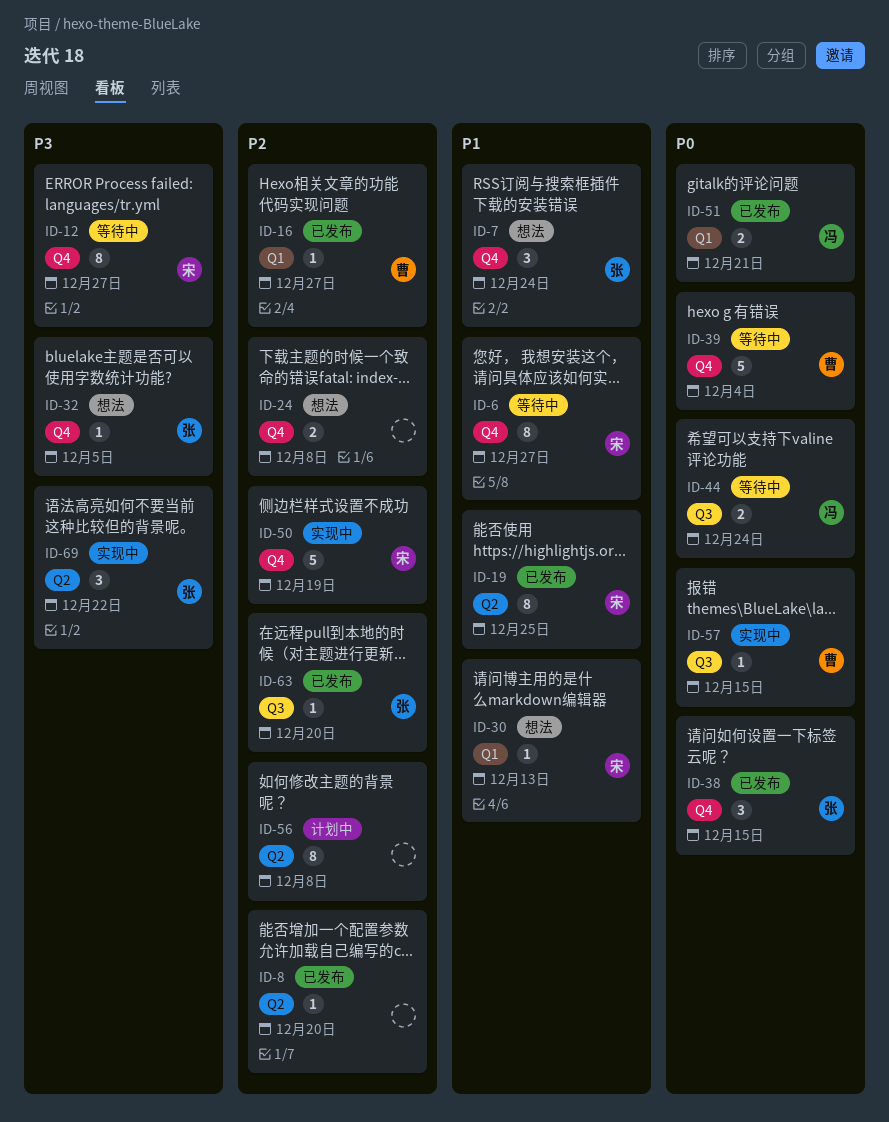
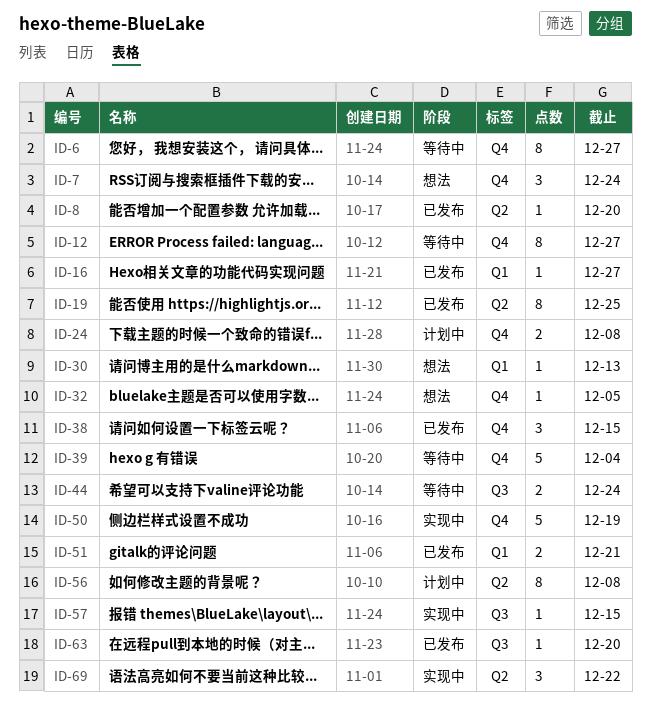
ID-24, status: 想法 -> 计划中

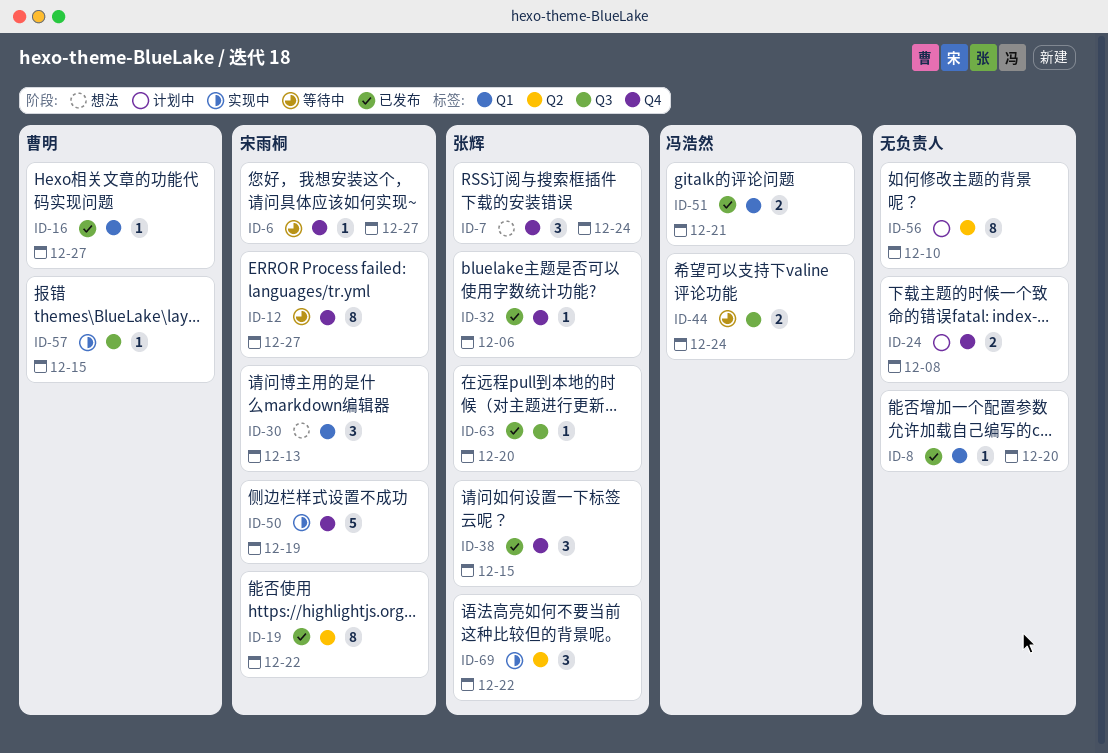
ID-6, estimate: 8 -> 1
ID-8, label: Q2 -> Q1
ID-19, due: Dec 25 -> Dec 22
ID-30, estimate: 1 -> 3
ID-32, status: 想法 -> 已发布
ID-32, due: Dec 5 -> Dec 6
ID-39: present -> none
ID-56, due: Dec 8 -> Dec 10

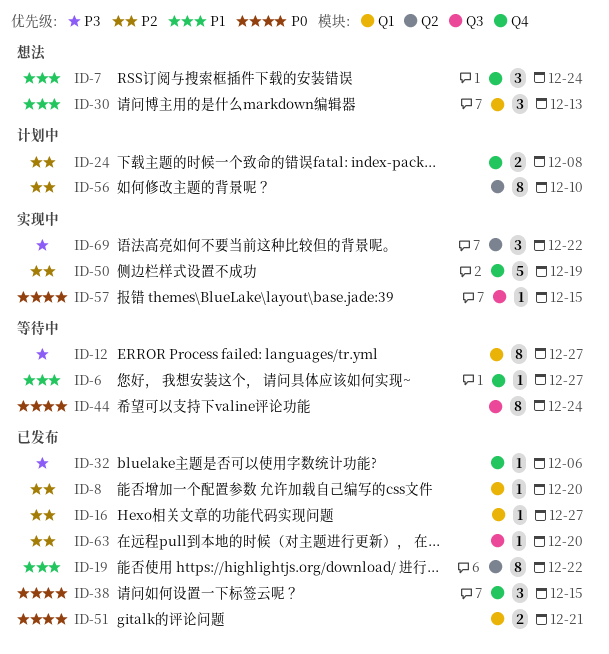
ID-12, label: Q4 -> Q1
ID-44, estimate: 2 -> 8

